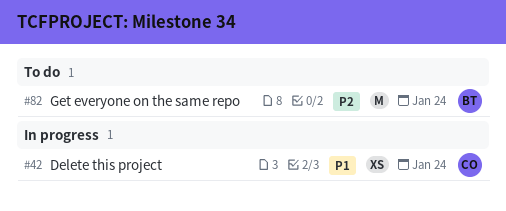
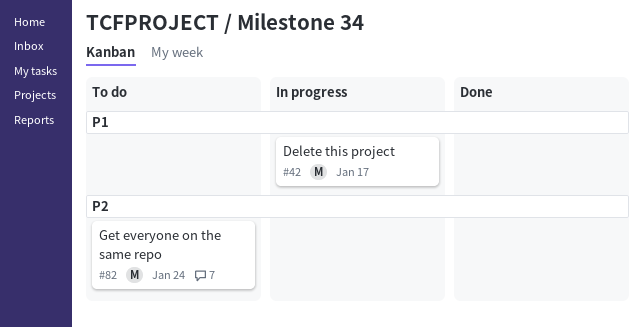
#42, estimate: XS -> M
#42, due: Jan 24 -> Jan 17

